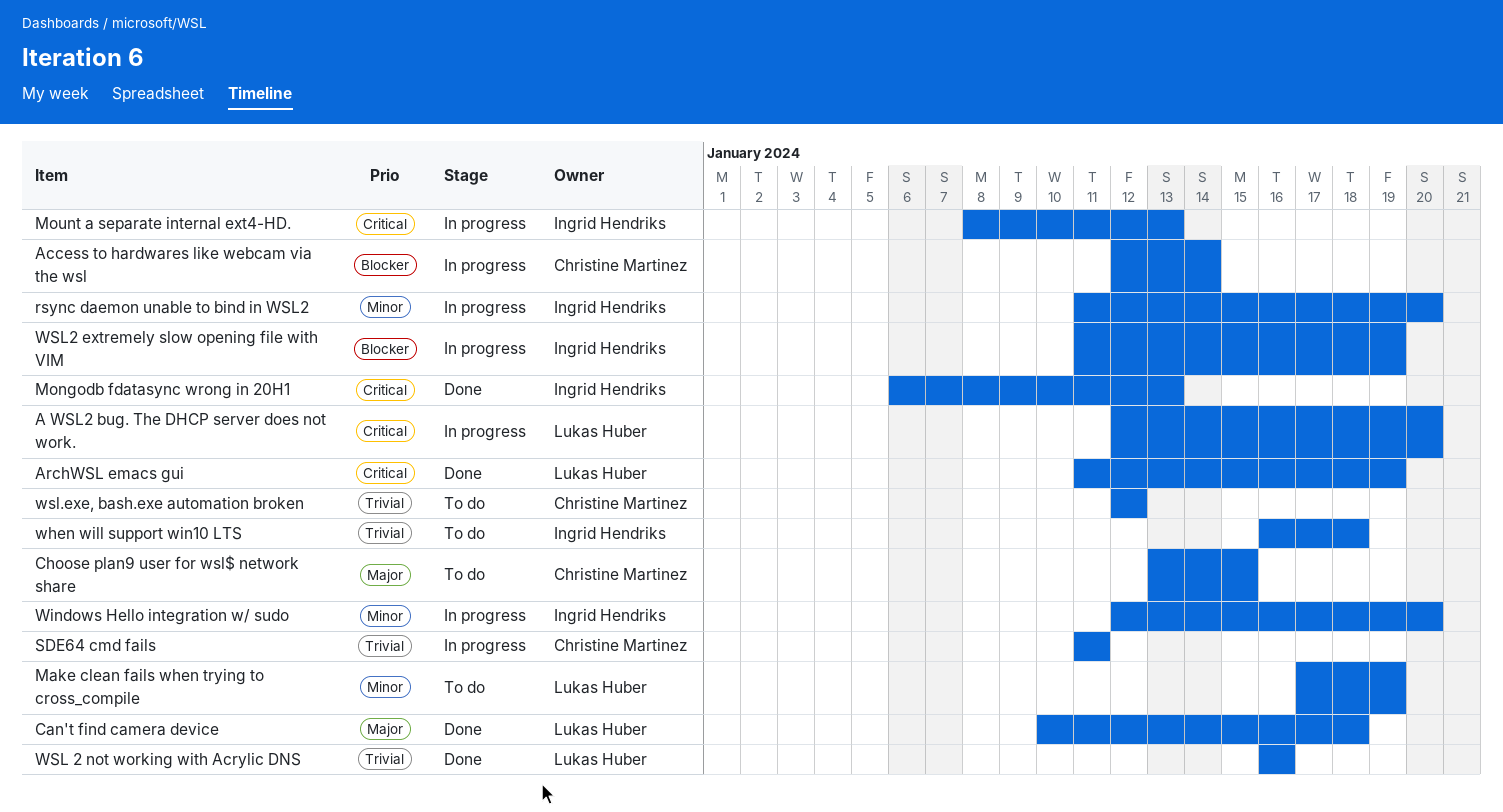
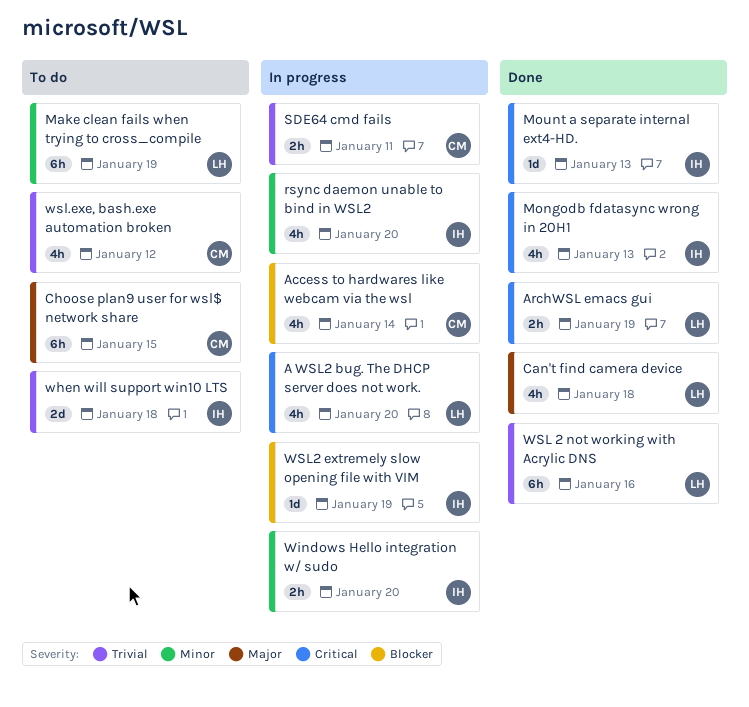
Mount a separate internal ext4-HD., status: In progress -> Done

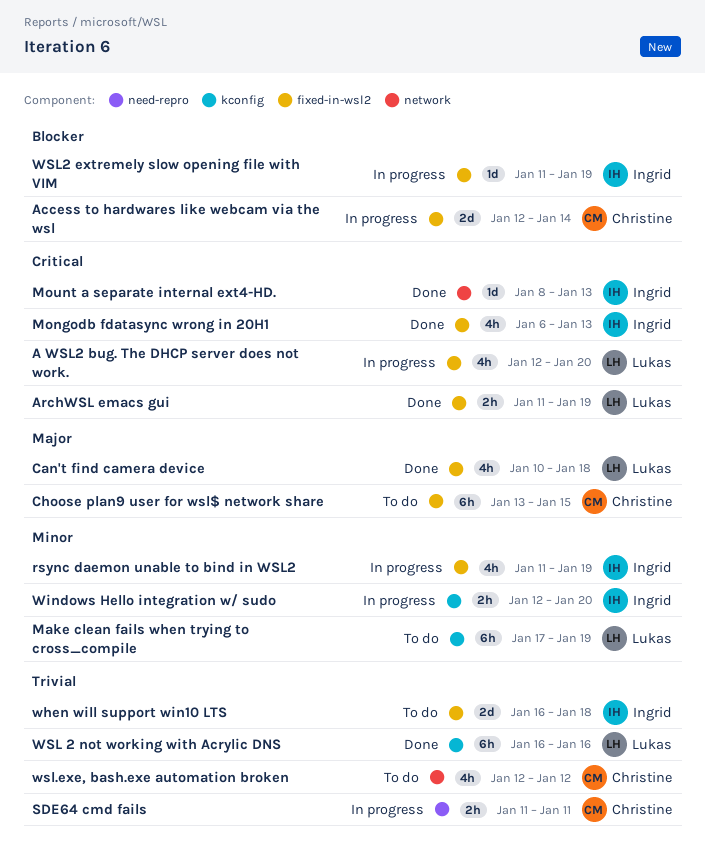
Access to hardwares like webcam via the wsl, estimate: 4h -> 2d
rsync daemon unable to bind in WSL2, due: Jan 20 -> Jan 19

